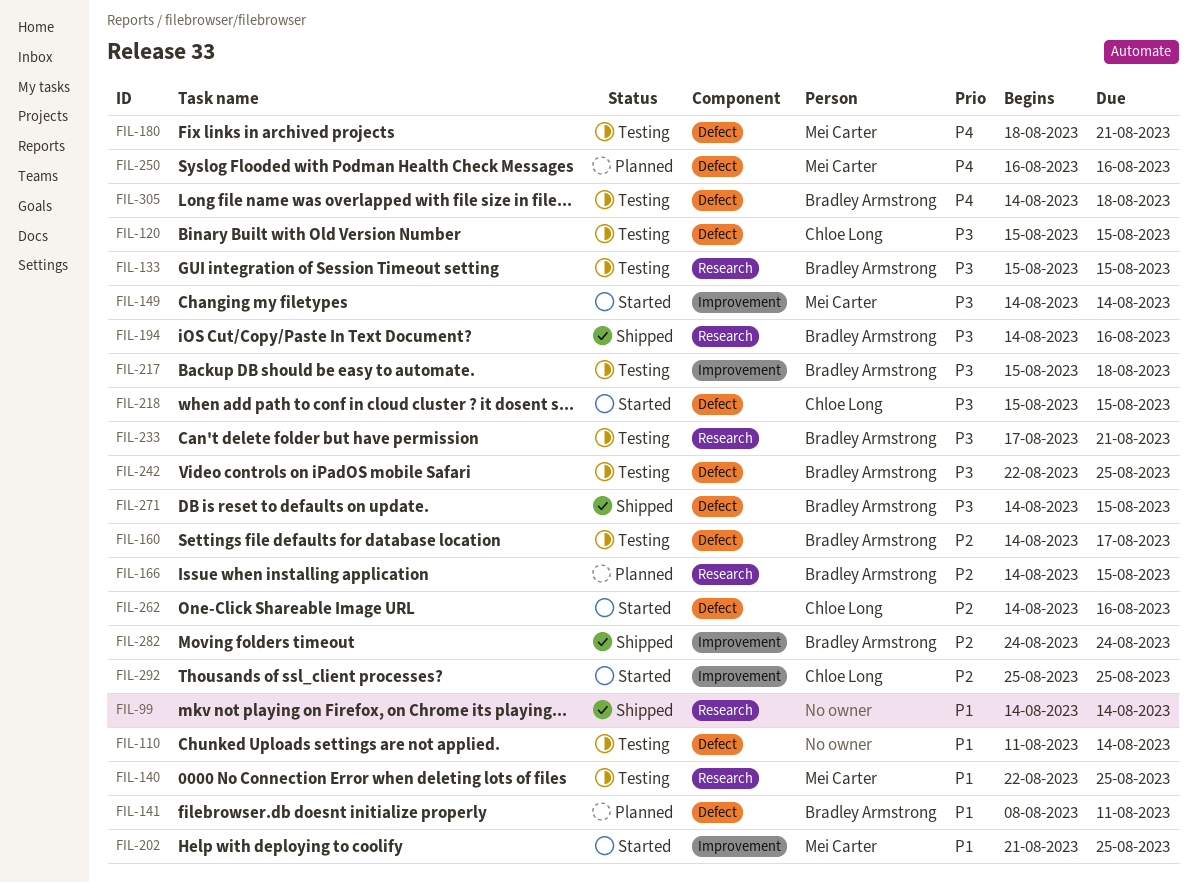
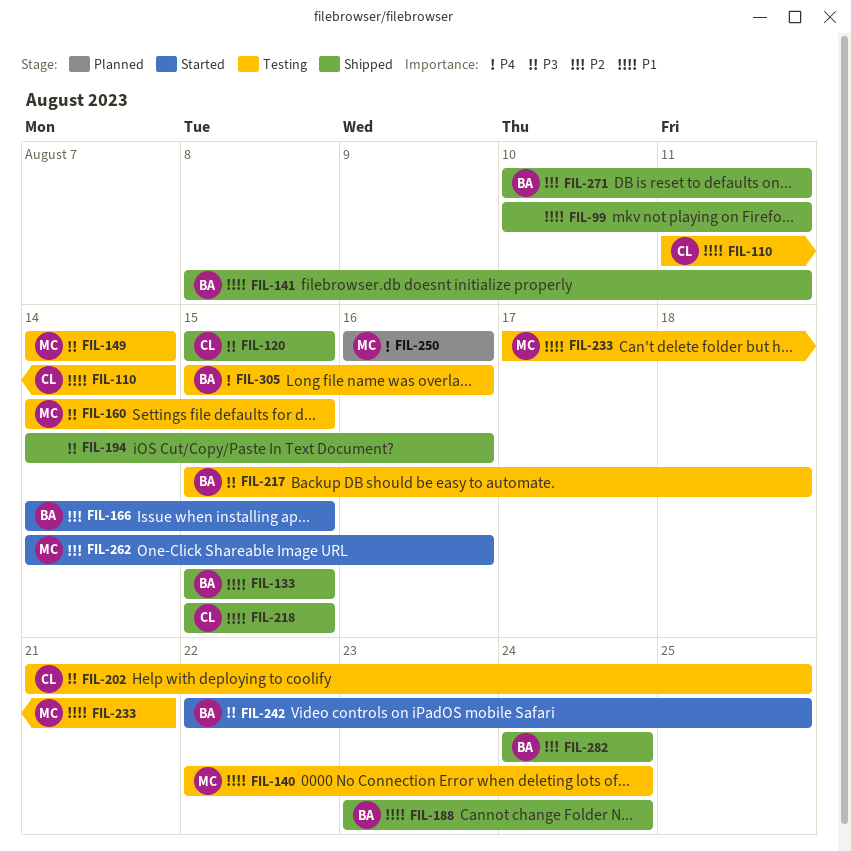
FIL-99, start: Aug 14 -> Aug 10
FIL-99, due: Aug 14 -> Aug 11
FIL-110, owner: none -> Chloe Long
FIL-120, status: Testing -> Shipped
FIL-133, status: Testing -> Shipped
FIL-133, priority: P3 -> P1
FIL-140, due: Aug 25 -> Aug 24
FIL-141, status: Planned -> Shipped
FIL-149, status: Started -> Testing
FIL-160, owner: Bradley Armstrong -> Mei Carter
FIL-160, priority: P2 -> P3
FIL-160, due: Aug 17 -> Aug 15
FIL-166, status: Planned -> Started
FIL-180: present -> none
FIL-188: none -> present
FIL-194, owner: Bradley Armstrong -> none
FIL-202, status: Started -> Testing
FIL-202, owner: Mei Carter -> Chloe Long
FIL-202, priority: P1 -> P3
FIL-218, status: Started -> Shipped
FIL-218, priority: P3 -> P1
FIL-233, owner: Bradley Armstrong -> Mei Carter
FIL-233, priority: P3 -> P1
FIL-242, status: Testing -> Started
FIL-262, owner: Chloe Long -> Mei Carter
FIL-271, priority: P3 -> P2
FIL-271, start: Aug 14 -> Aug 10
FIL-271, due: Aug 15 -> Aug 11
FIL-292: present -> none
FIL-305, start: Aug 14 -> Aug 15
FIL-305, due: Aug 18 -> Aug 16

